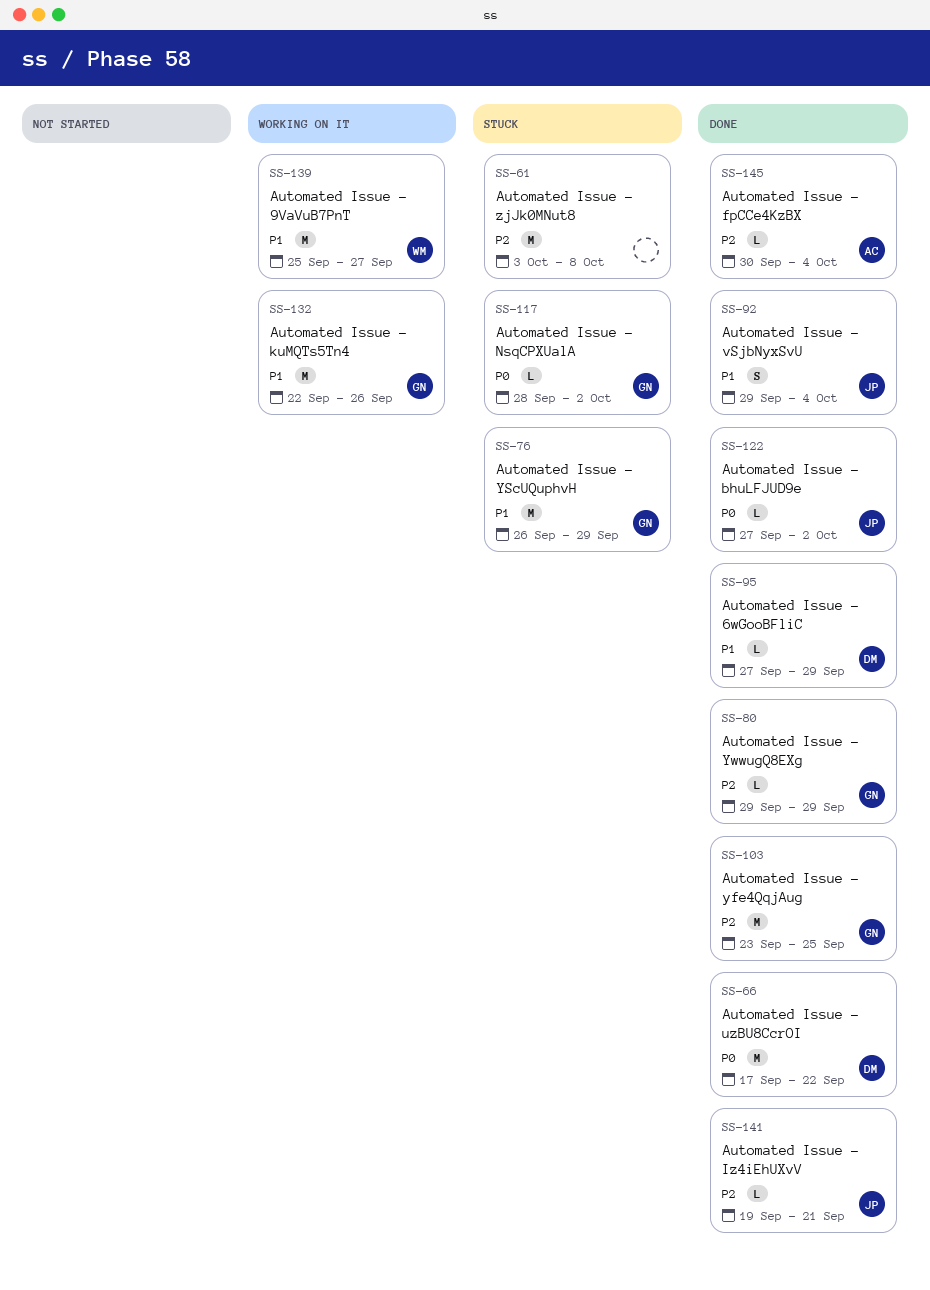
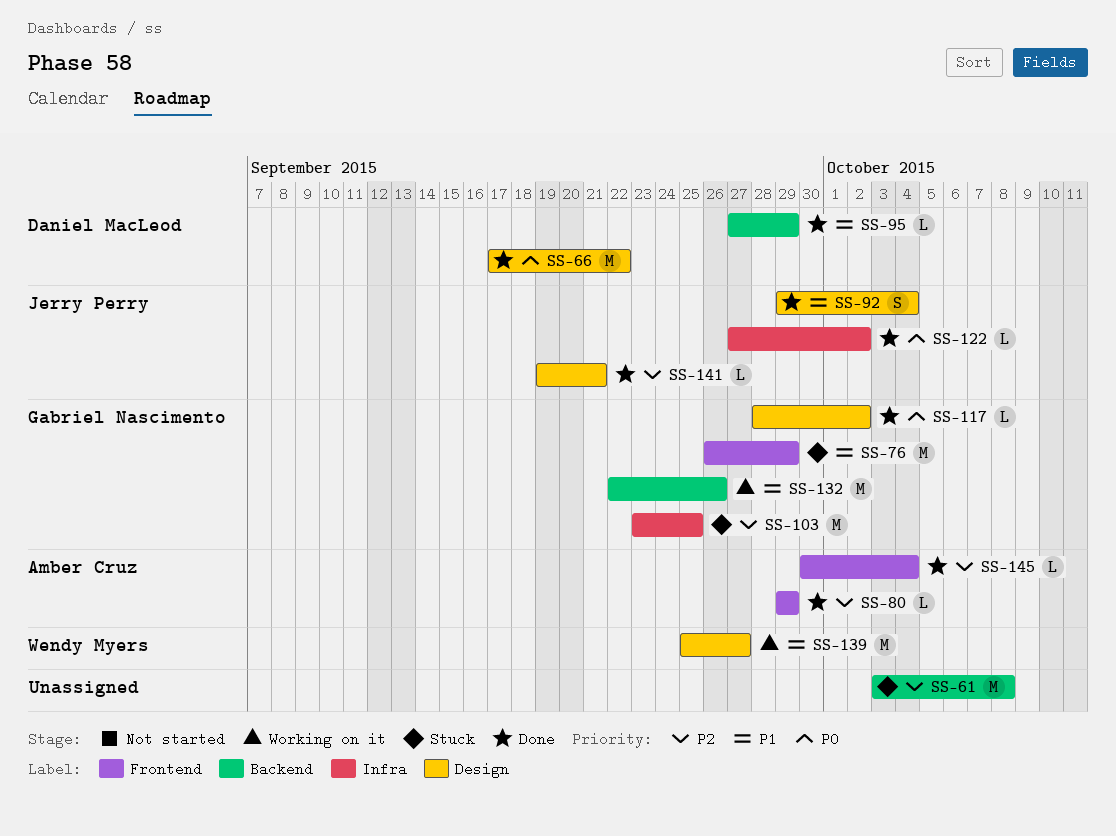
SS-80, owner: Gabriel Nascimento -> Amber Cruz
SS-103, status: Done -> Stuck
SS-117, status: Stuck -> Done

